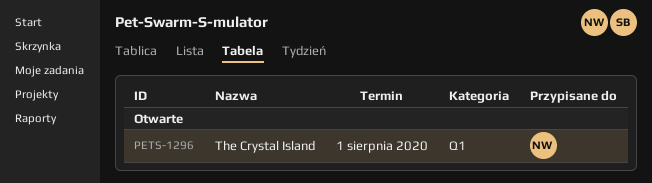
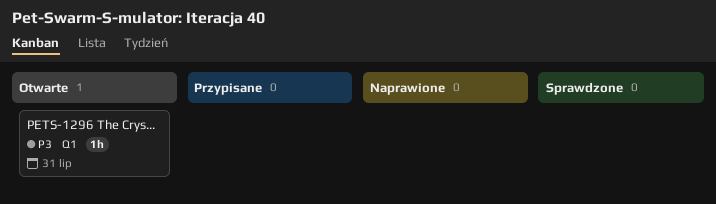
PETS-1296, due: Aug 1 -> Jul 31

